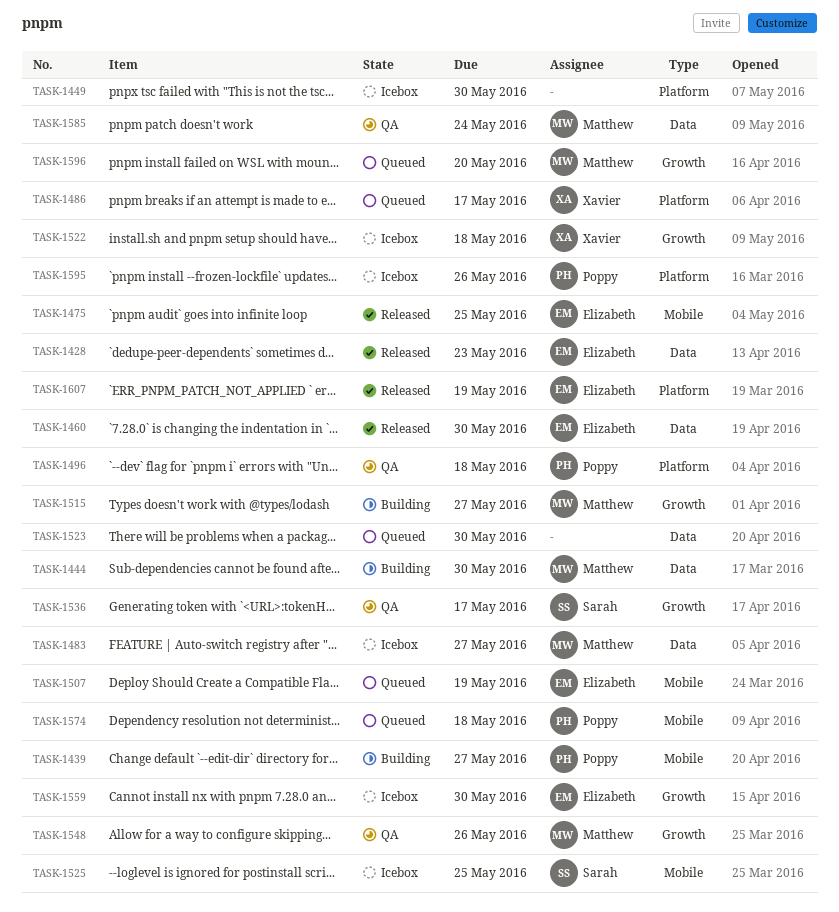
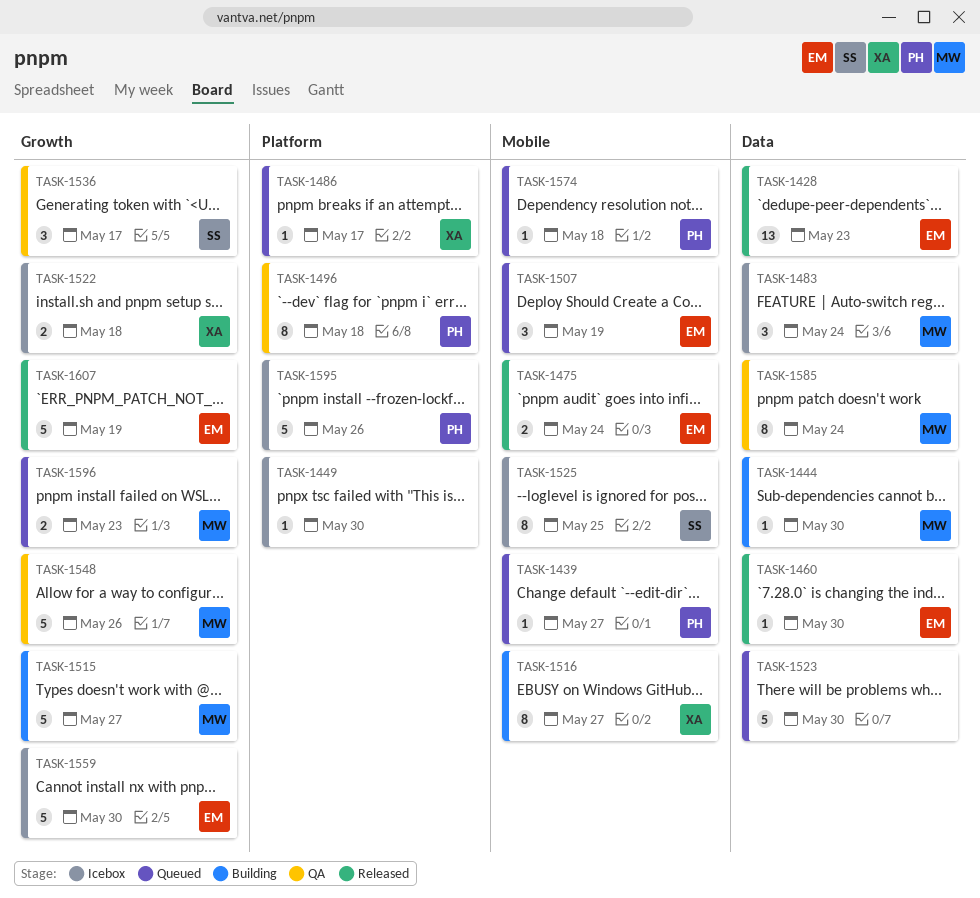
TASK-1439, status: Building -> Queued
TASK-1475, due: May 25 -> May 24
TASK-1483, due: May 27 -> May 24
TASK-1516: none -> present
TASK-1596, due: May 20 -> May 23
TASK-1607, label: Platform -> Growth

